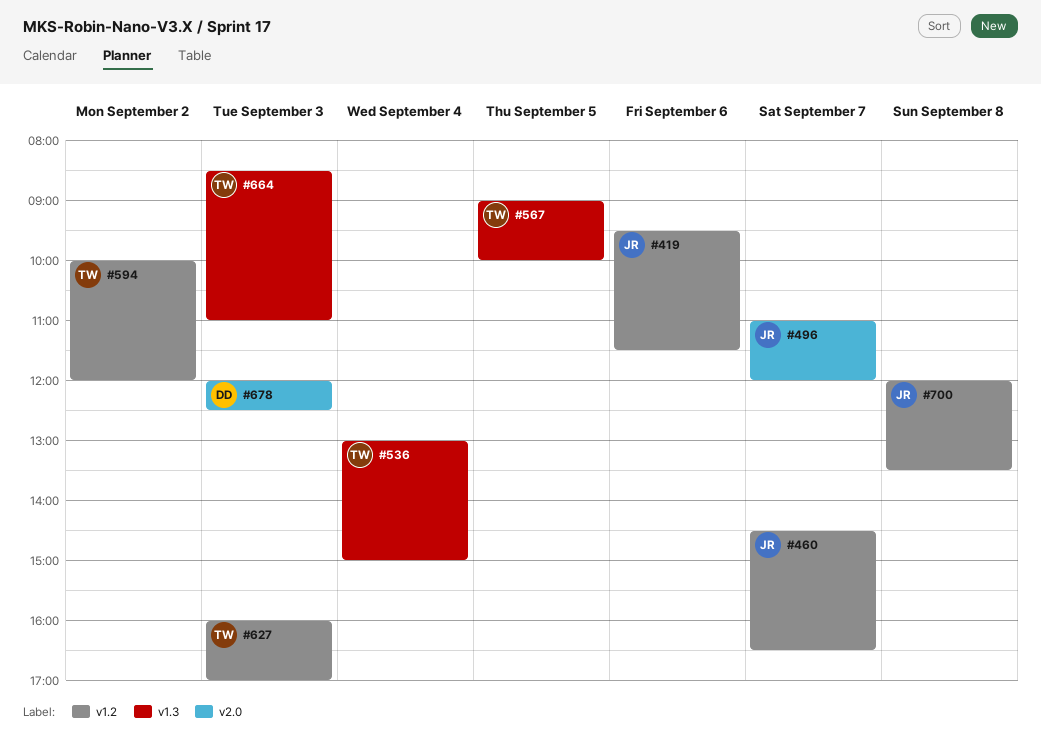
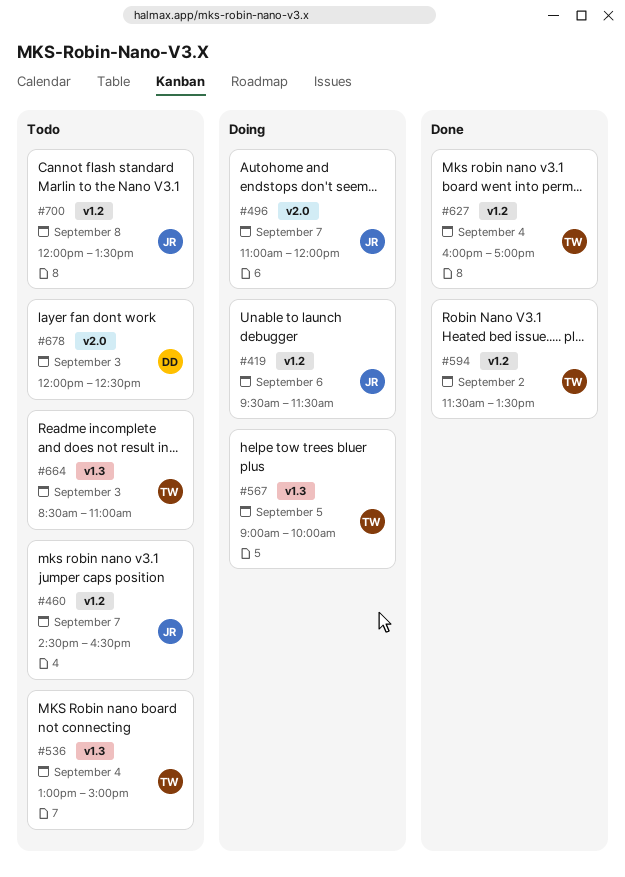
#594, begins: 10:00 -> 11:30
#594, ends: 12:00 -> 13:30
#627, day: Sep 3 -> Sep 4

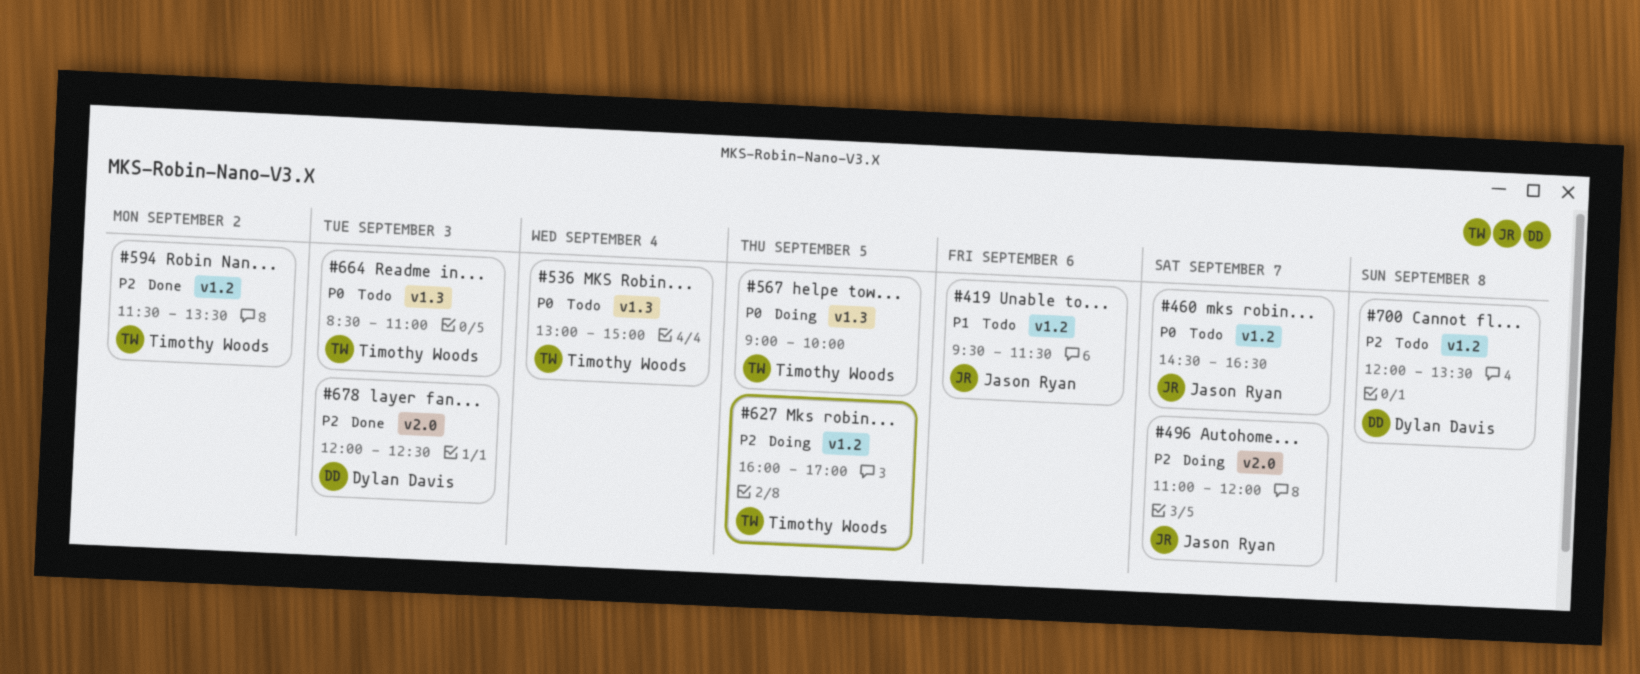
#419, status: Doing -> Todo
#627, status: Done -> Doing
#627, day: Sep 4 -> Sep 5
#678, status: Todo -> Done
#700, owner: Jason Ryan -> Dylan Davis

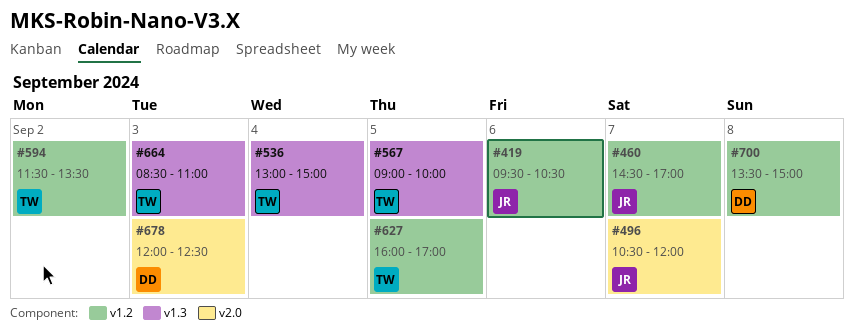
#419, ends: 11:30 -> 10:30
#460, ends: 16:30 -> 17:00
#496, begins: 11:00 -> 10:30
#700, begins: 12:00 -> 13:30
#700, ends: 13:30 -> 15:00

